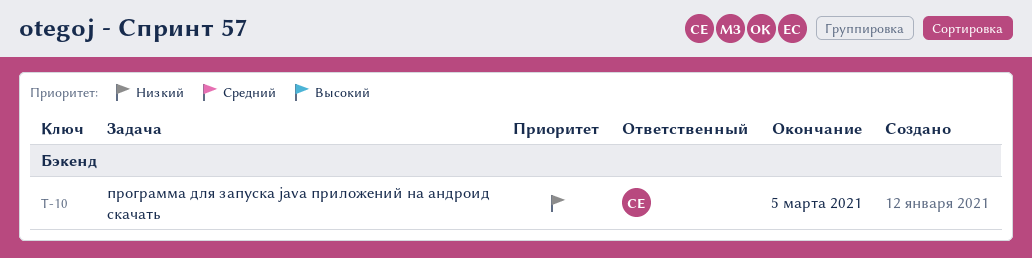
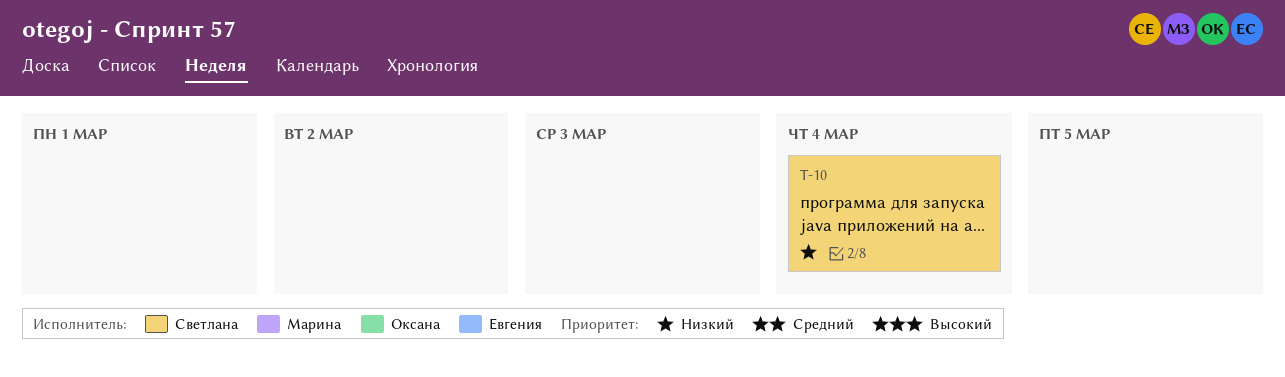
T-10, due: Mar 5 -> Mar 4

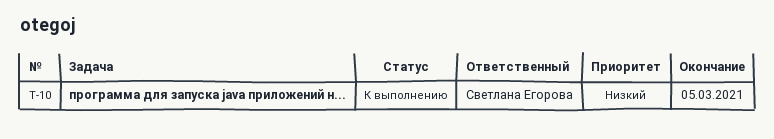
T-10, due: Mar 4 -> Mar 5

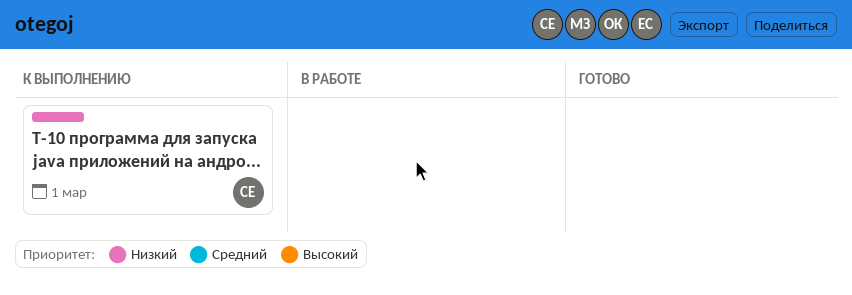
T-10, due: Mar 5 -> Mar 1

